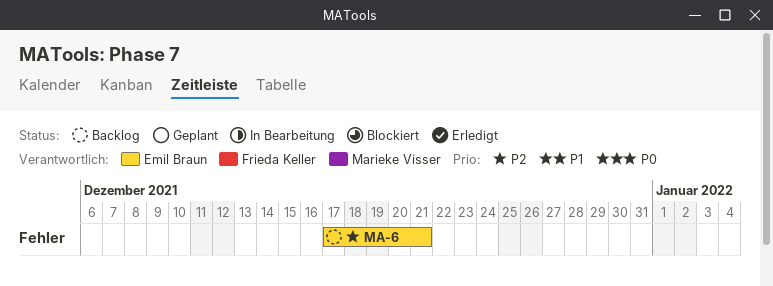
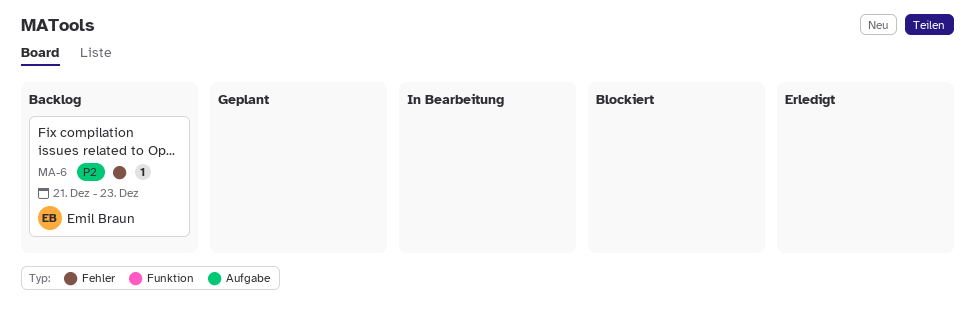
MA-6, start: Dec 17 -> Dec 21
MA-6, due: Dec 21 -> Dec 23

